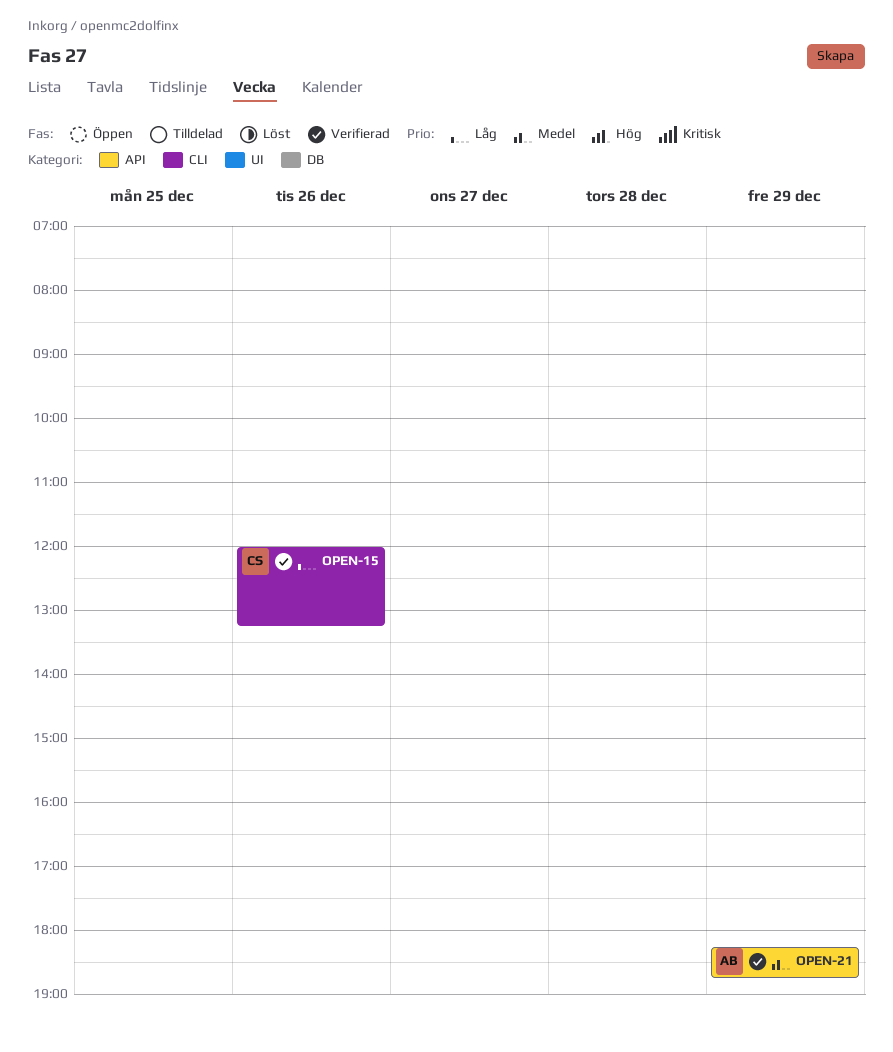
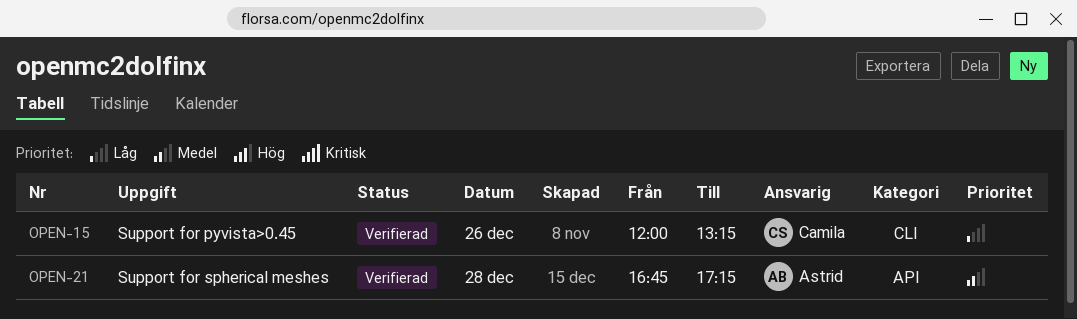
OPEN-21, day: Dec 29 -> Dec 28
OPEN-21, begins: 18:15 -> 16:45
OPEN-21, ends: 18:45 -> 17:15

